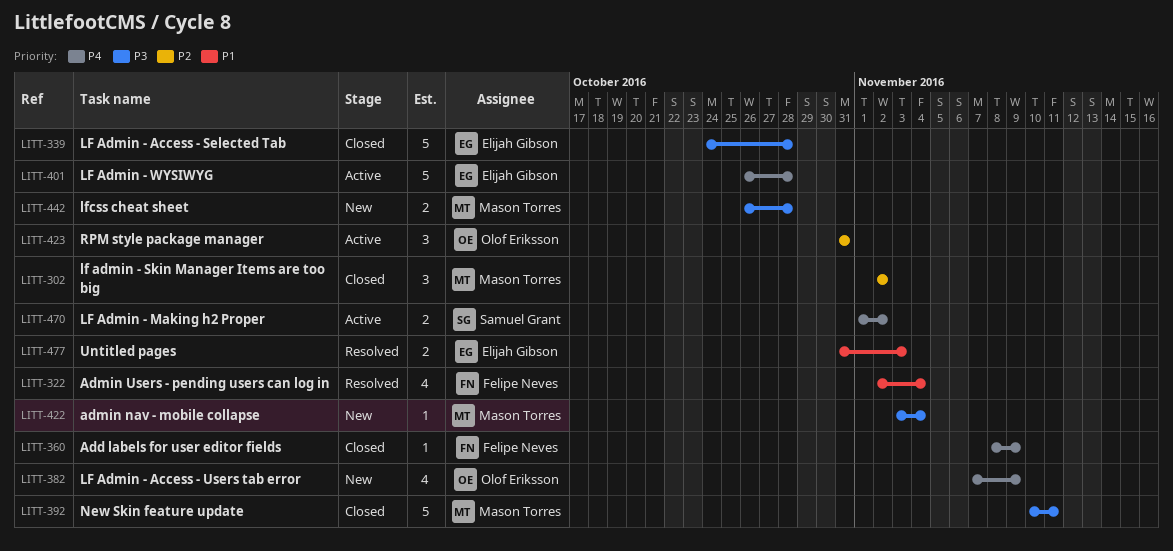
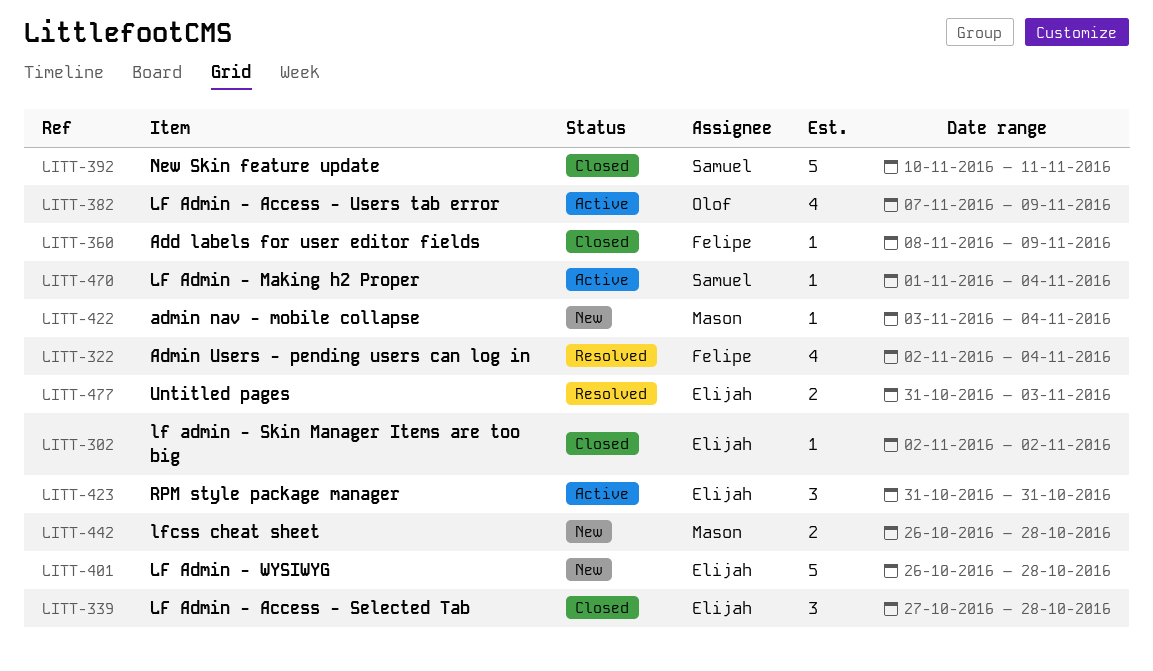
LITT-302, owner: Mason Torres -> Elijah Gibson
LITT-302, estimate: 3 -> 1
LITT-339, estimate: 5 -> 3
LITT-339, start: Oct 24 -> Oct 27
LITT-382, status: New -> Active
LITT-392, owner: Mason Torres -> Samuel Grant
LITT-401, status: Active -> New
LITT-423, owner: Olof Eriksson -> Elijah Gibson
LITT-470, estimate: 2 -> 1
LITT-470, due: Nov 2 -> Nov 4

